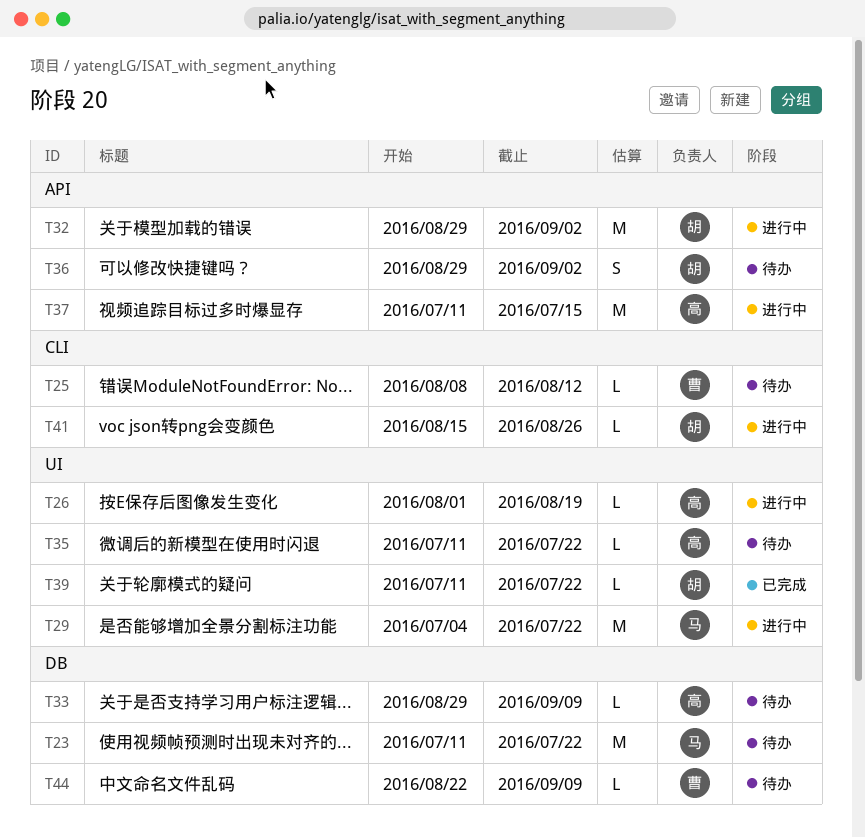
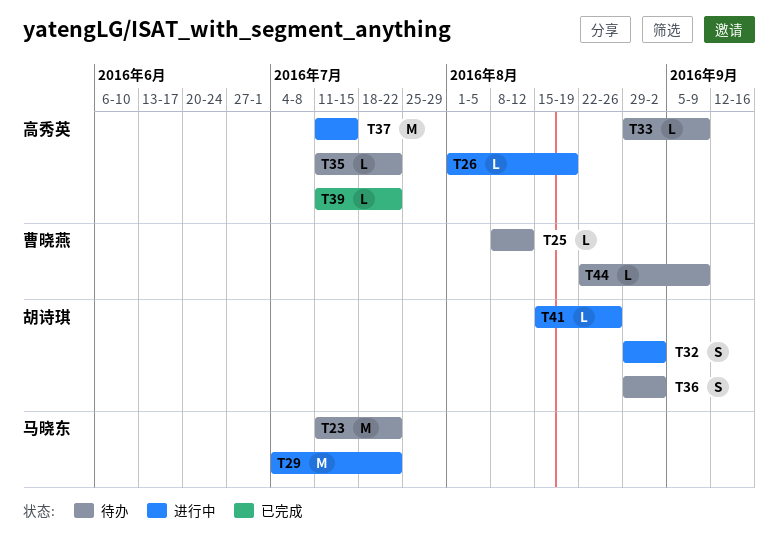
T32, estimate: M -> S
T39, owner: 胡诗琪 -> 高秀英

